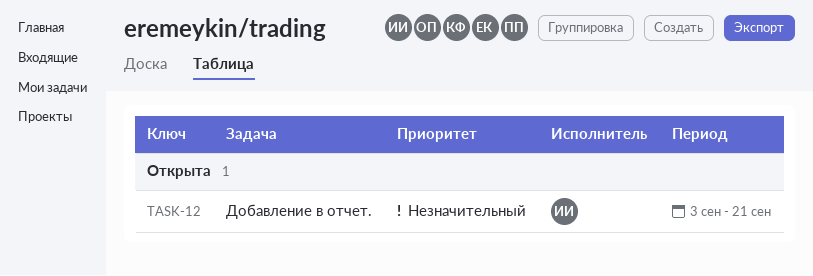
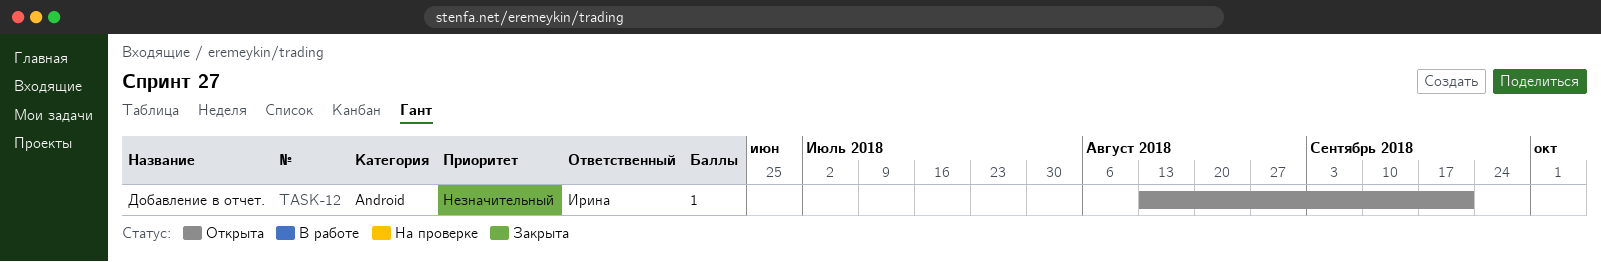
TASK-12, start: Sep 3 -> Aug 13

